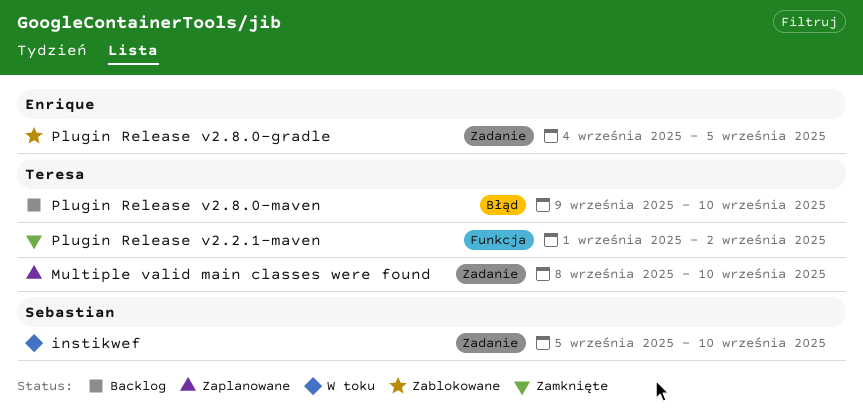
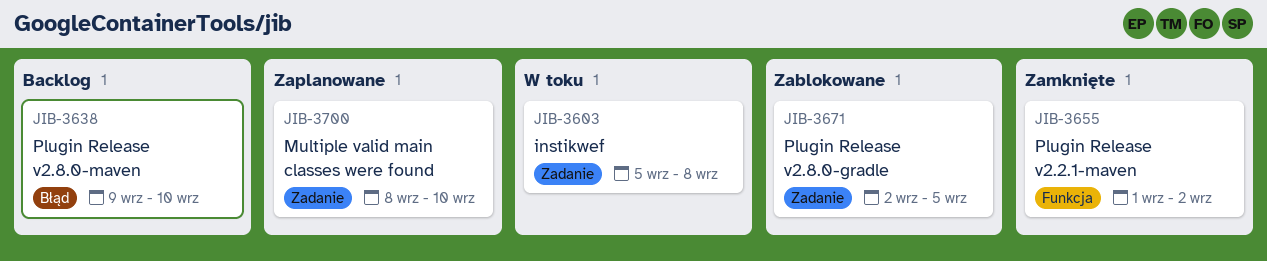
instikwef, due: Sep 10 -> Sep 8
Plugin Release v2.8.0-gradle, start: Sep 4 -> Sep 2

